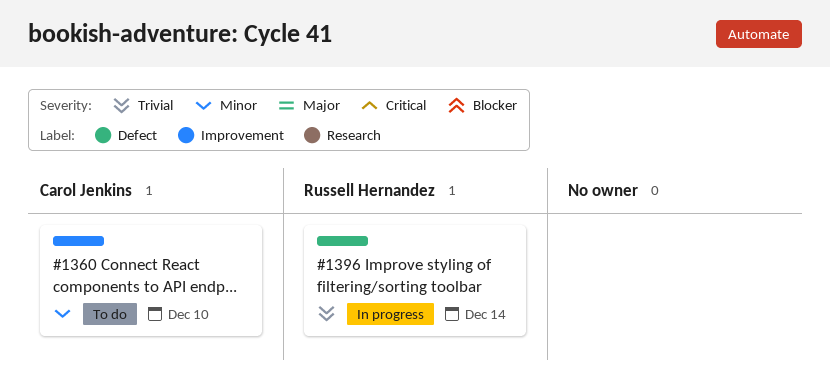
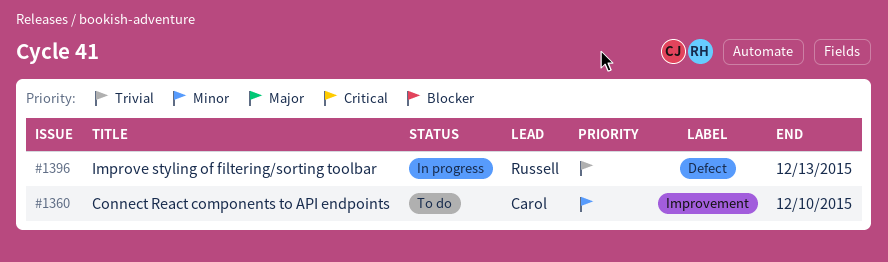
#1396, due: Dec 14 -> Dec 13

